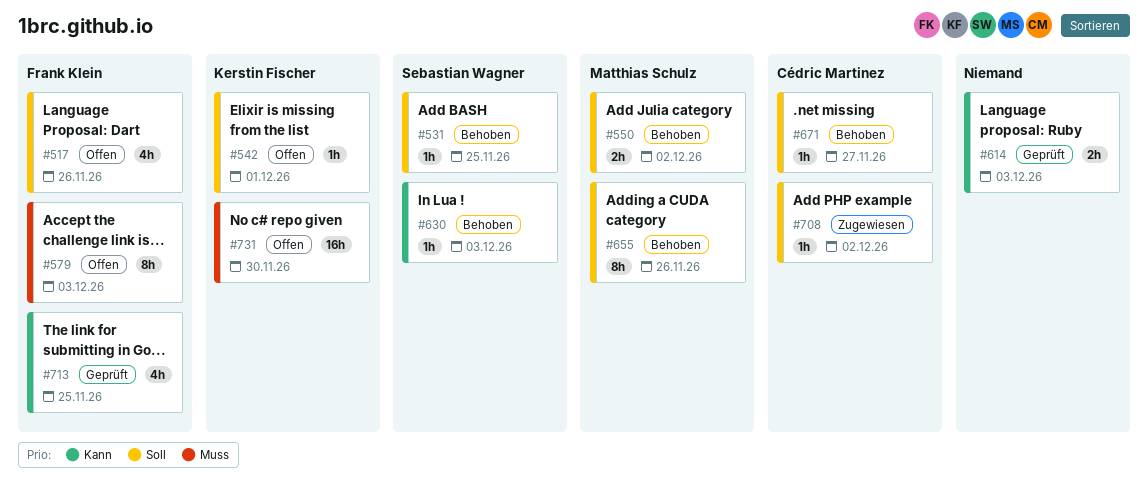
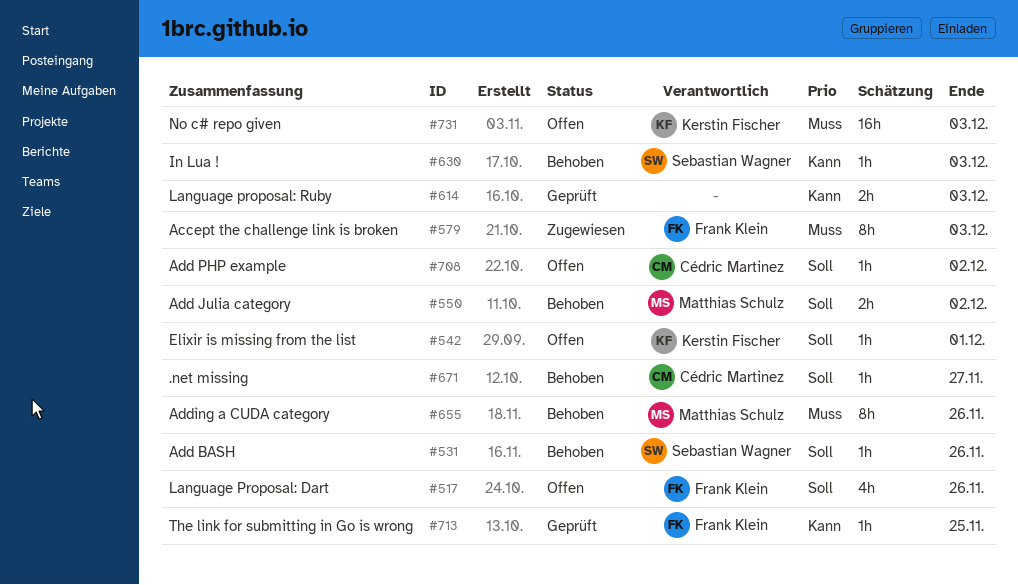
#531, due: Nov 25 -> Nov 26
#579, status: Offen -> Zugewiesen
#655, priority: Soll -> Muss
#708, status: Zugewiesen -> Offen
#713, estimate: 4h -> 1h
#731, due: Nov 30 -> Dec 3

